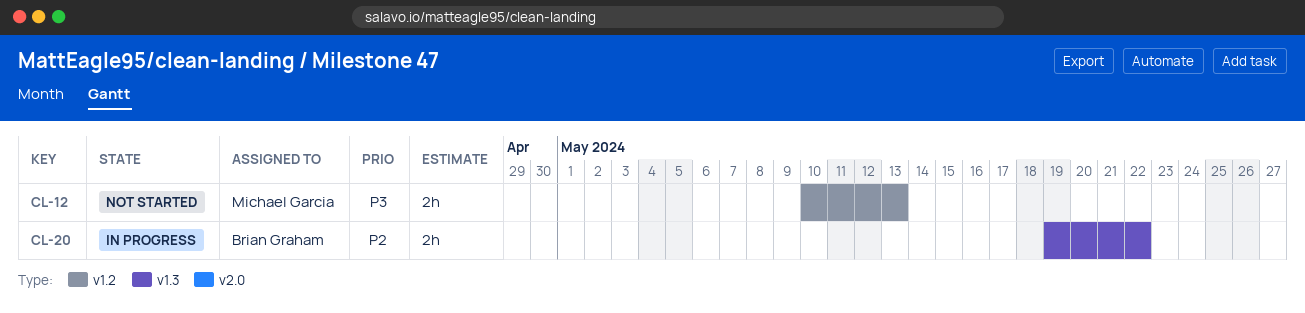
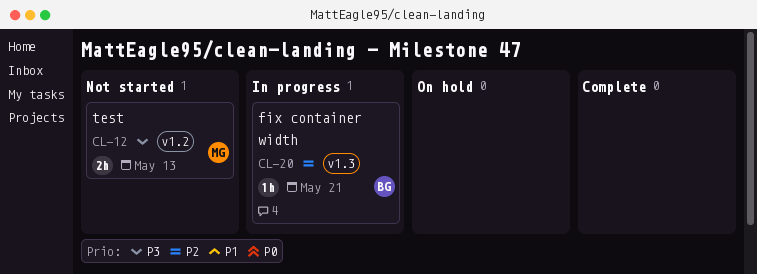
CL-20, estimate: 2h -> 1h
CL-20, due: May 22 -> May 21

